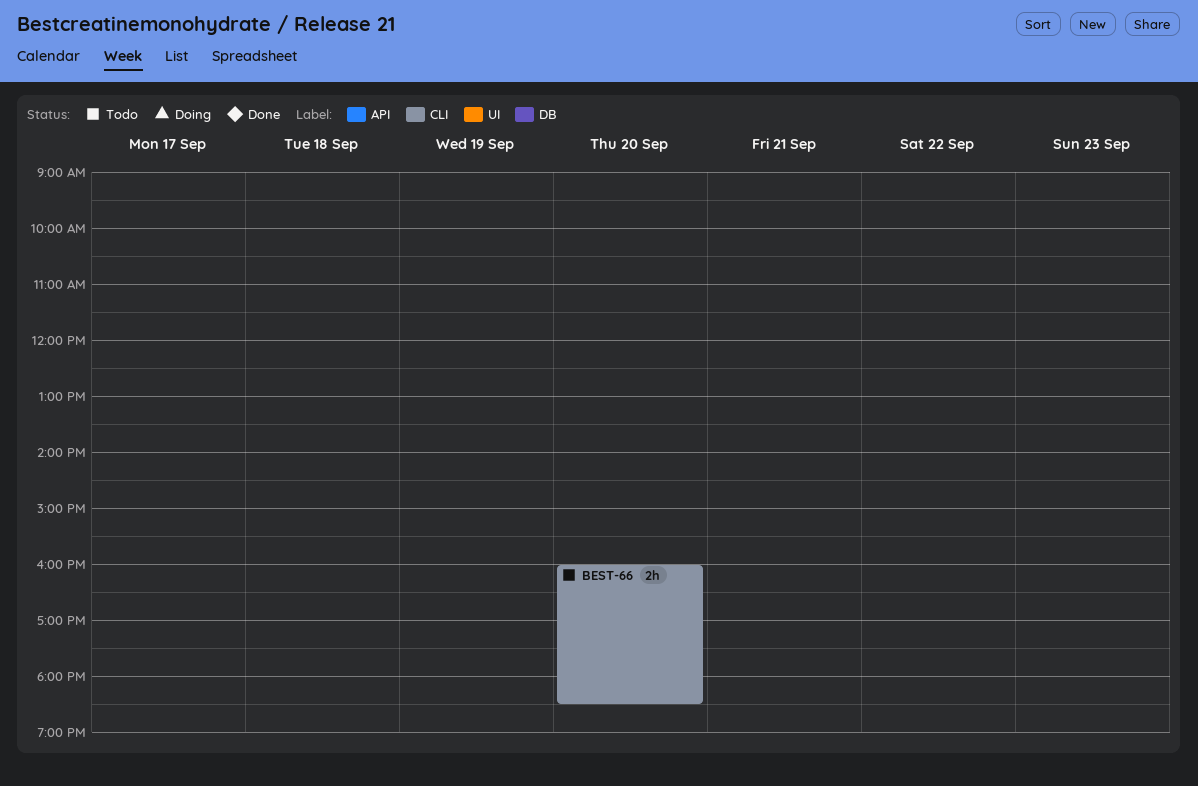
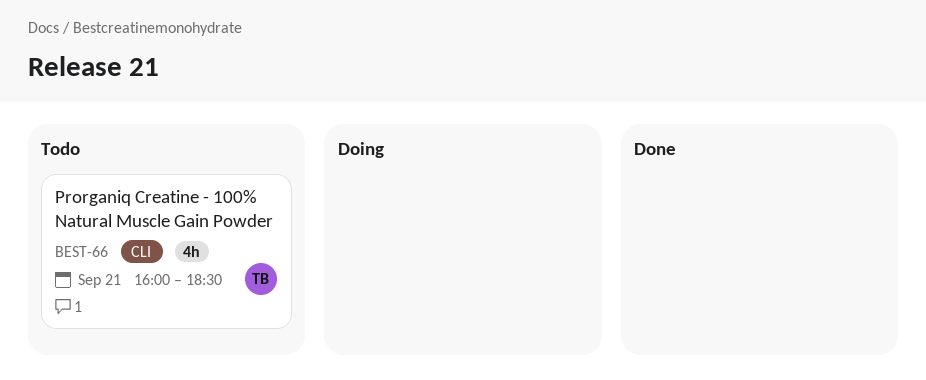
BEST-66, estimate: 2h -> 4h
BEST-66, day: Sep 20 -> Sep 21

